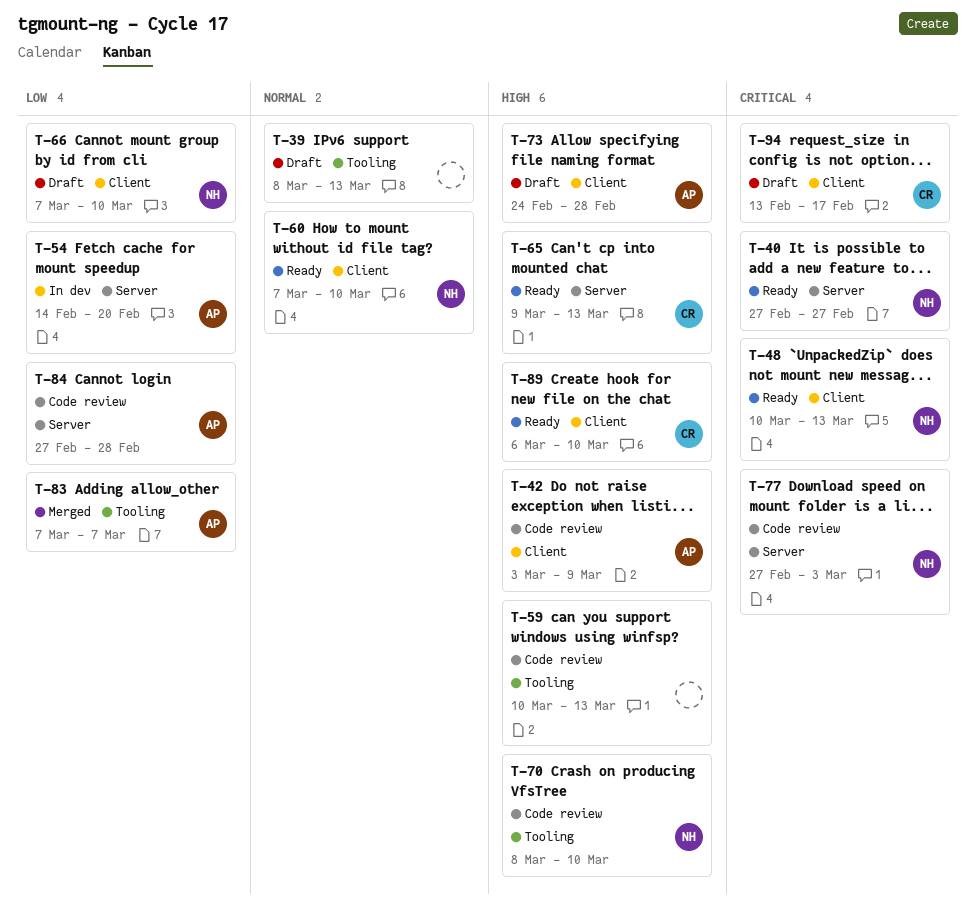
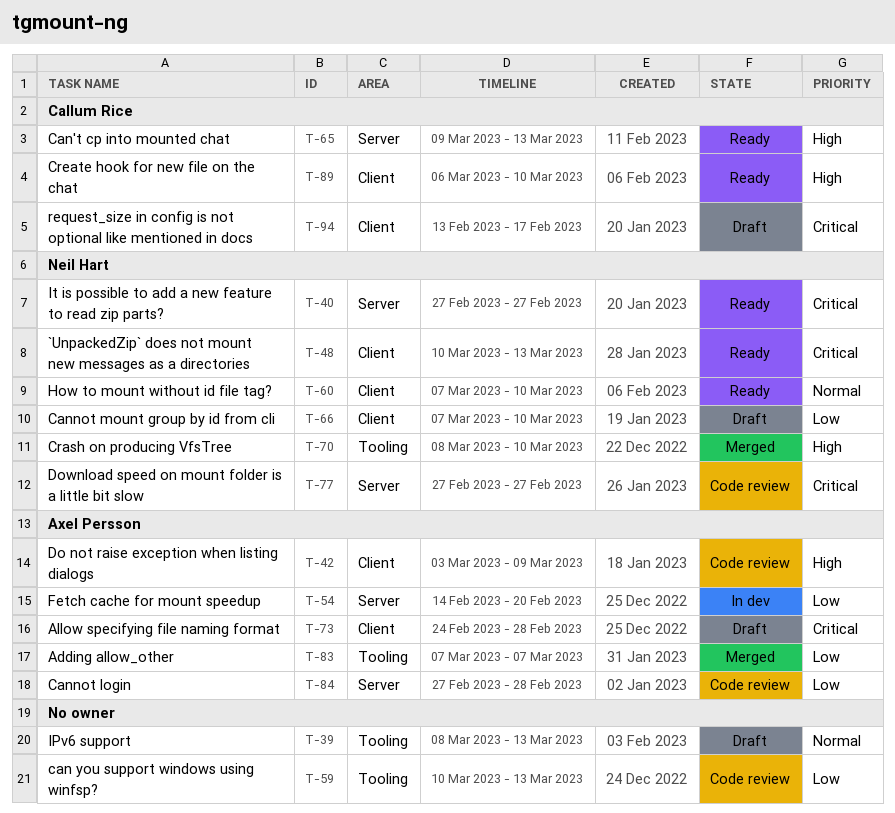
T-59, priority: High -> Low
T-70, status: Code review -> Merged
T-73, priority: High -> Critical
T-77, due: Mar 3 -> Feb 27

